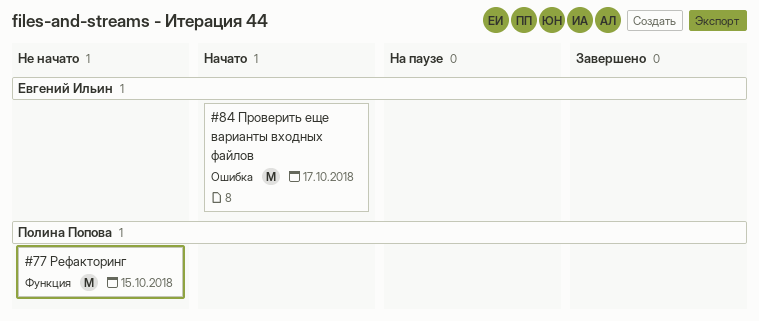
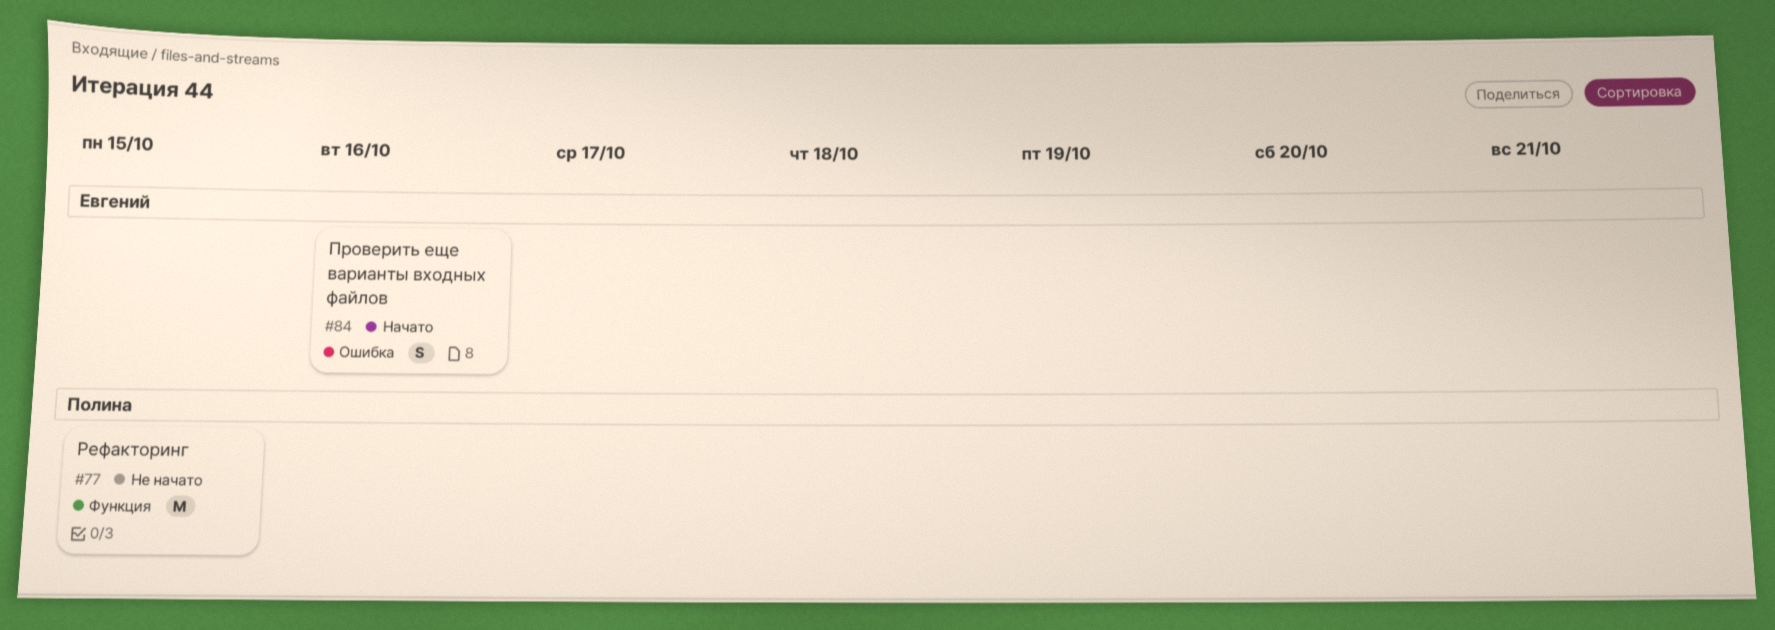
#84, estimate: M -> S
#84, due: Oct 17 -> Oct 16

